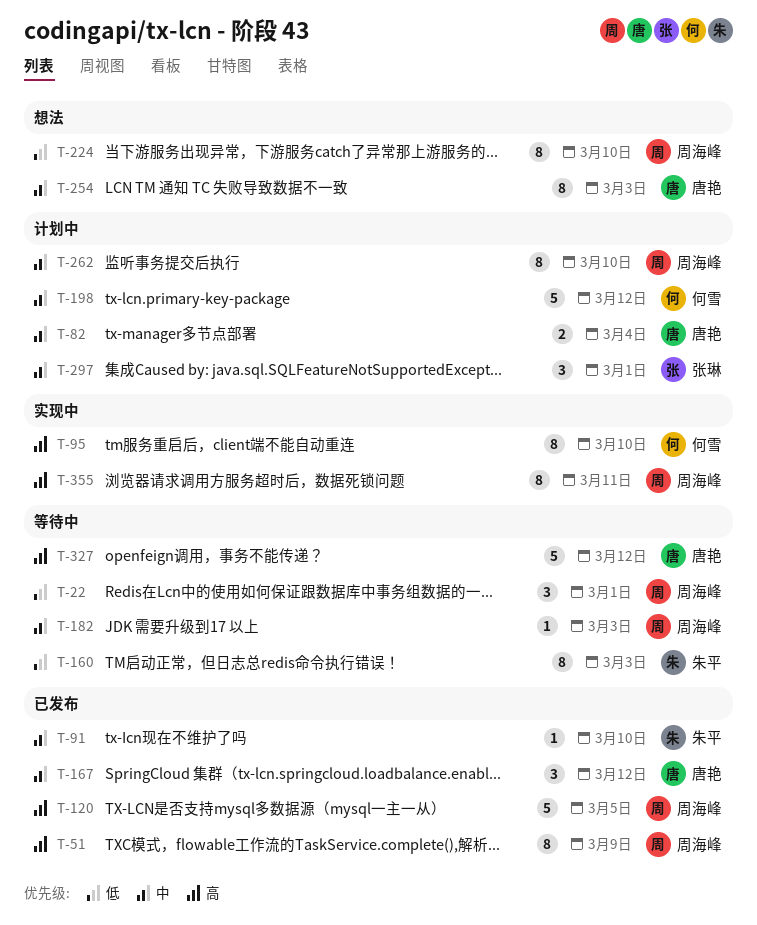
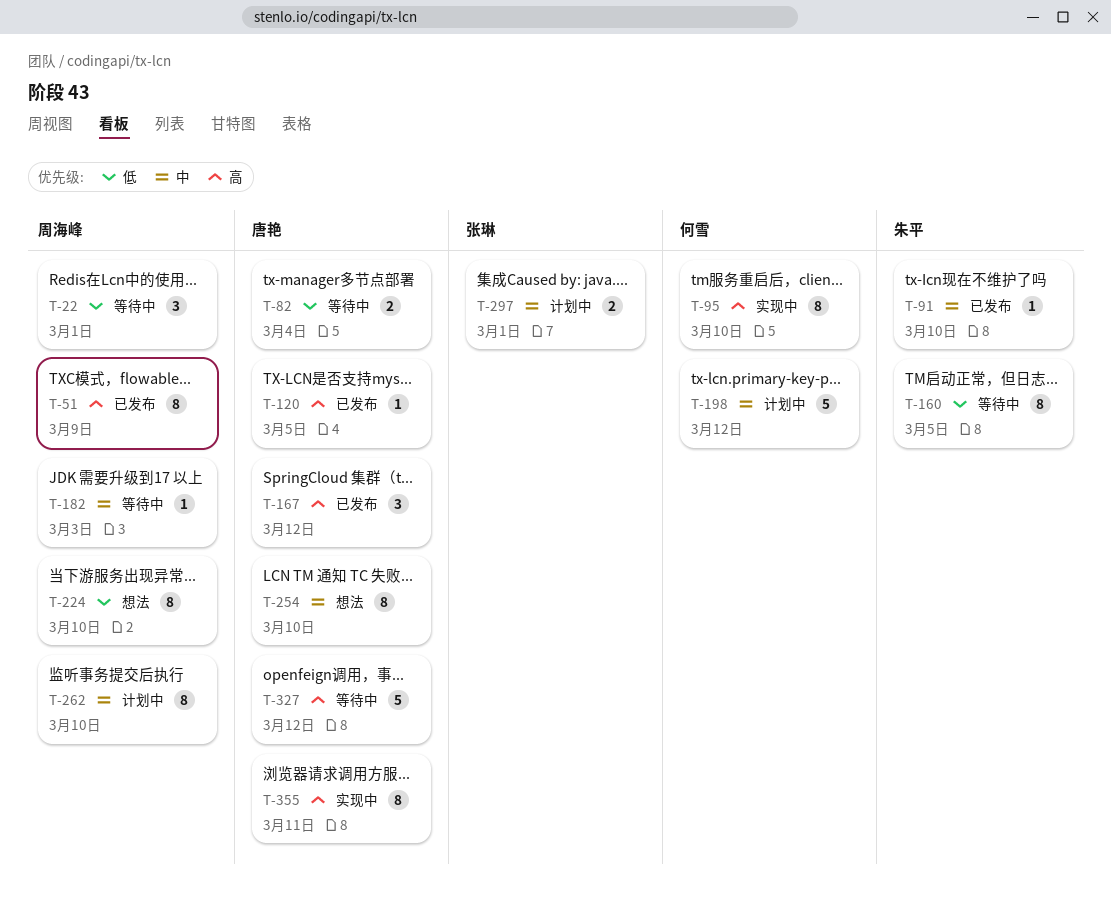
T-82, status: 计划中 -> 等待中
T-82, priority: 中 -> 低
T-120, owner: 周海峰 -> 唐艳
T-120, estimate: 5 -> 1
T-160, due: Mar 3 -> Mar 5
T-167, priority: 中 -> 高
T-254, due: Mar 3 -> Mar 10
T-297, estimate: 3 -> 2
T-355, owner: 周海峰 -> 唐艳

